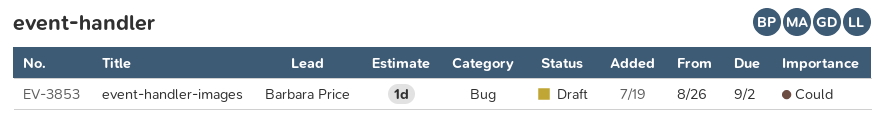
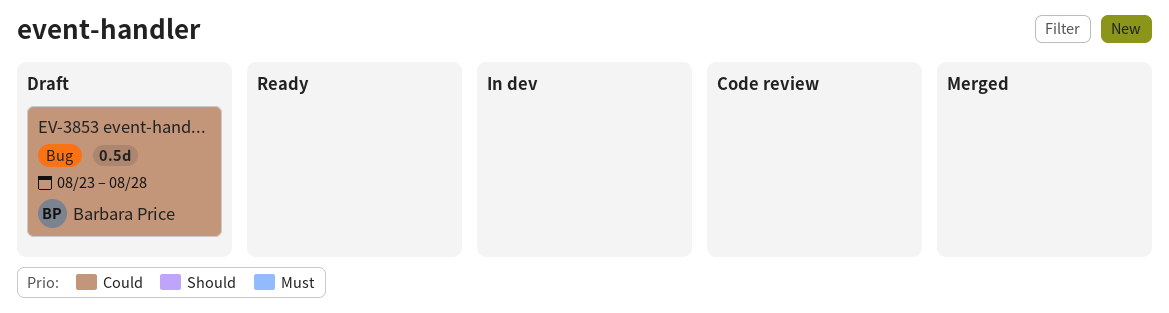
EV-3853, estimate: 1d -> 0.5d
EV-3853, start: Aug 26 -> Aug 23
EV-3853, due: Sep 2 -> Aug 28

